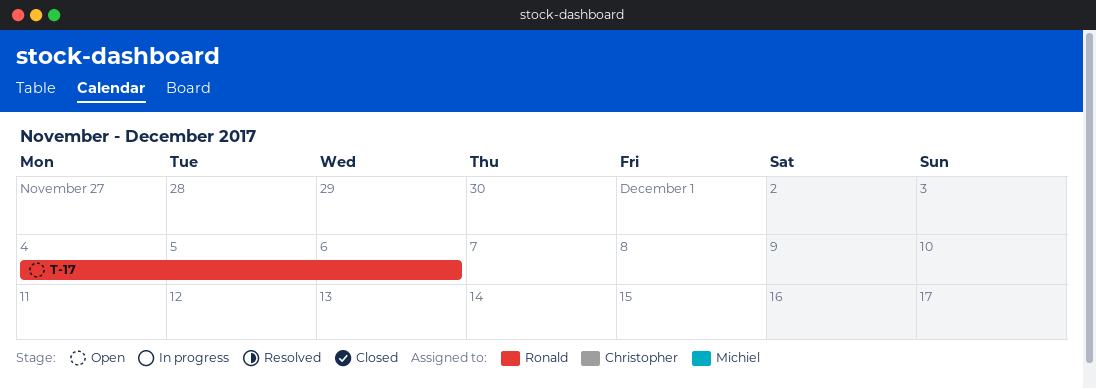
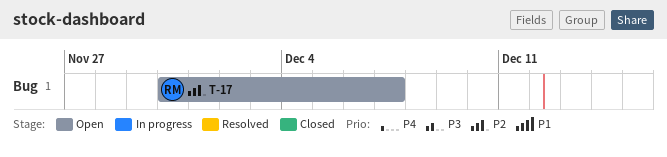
T-17, start: Dec 4 -> Nov 30
T-17, due: Dec 6 -> Dec 7

